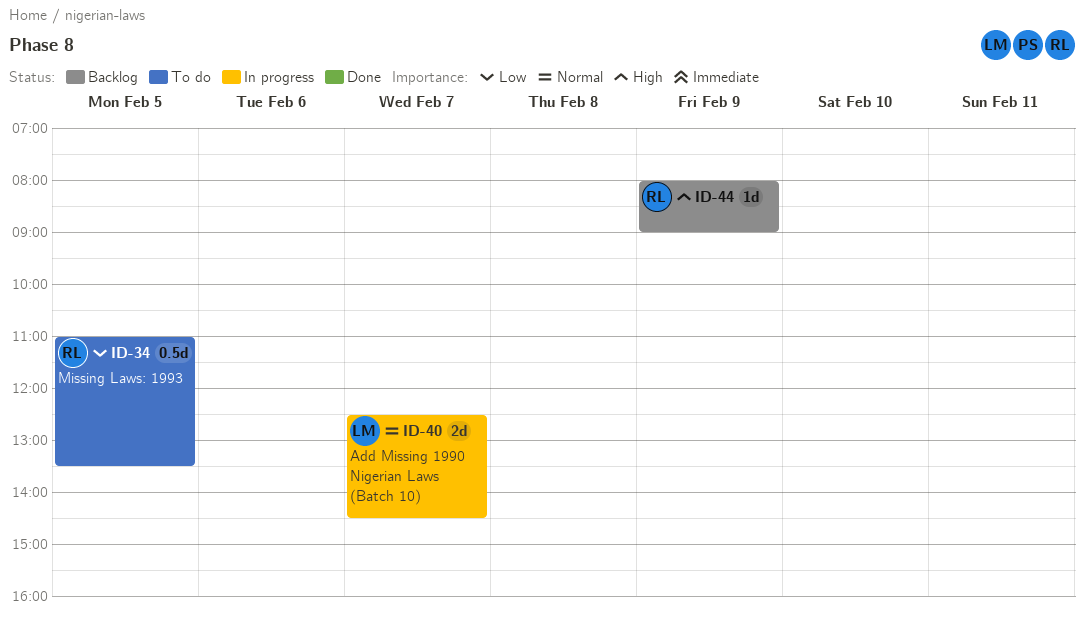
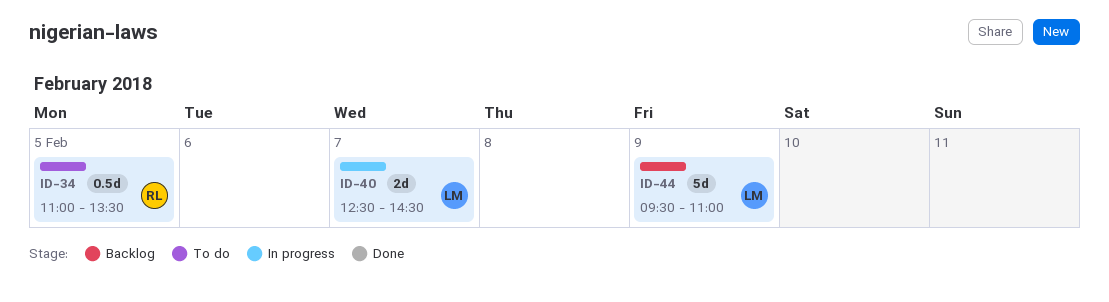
ID-44, owner: RL -> LM
ID-44, estimate: 1d -> 5d
ID-44, begins: 08:00 -> 09:30
ID-44, ends: 09:00 -> 11:00

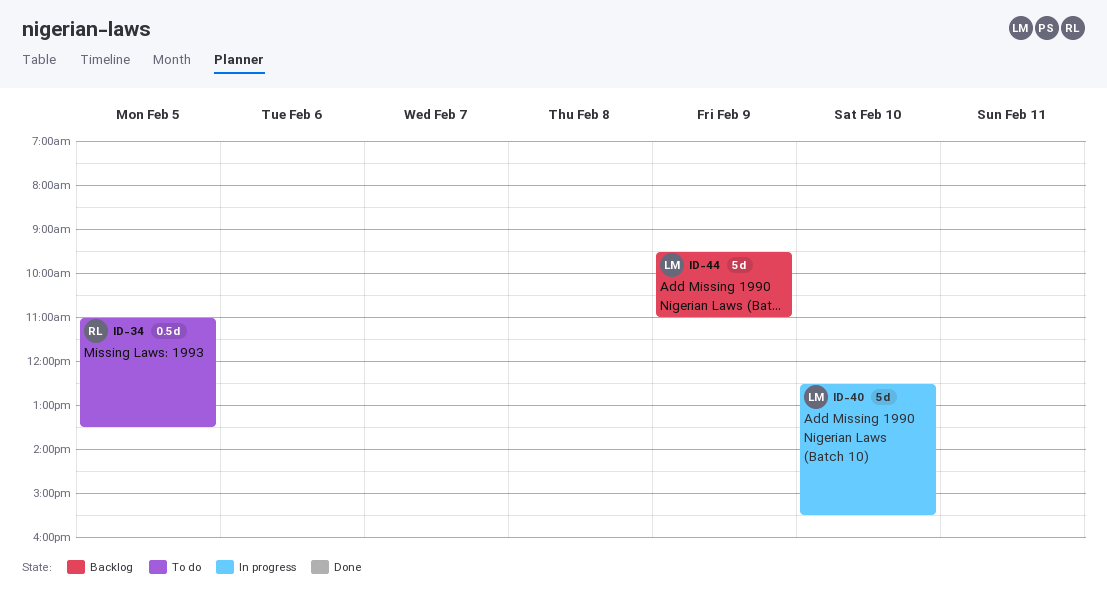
ID-40, estimate: 2d -> 5d
ID-40, day: Feb 7 -> Feb 10
ID-40, ends: 14:30 -> 15:30

